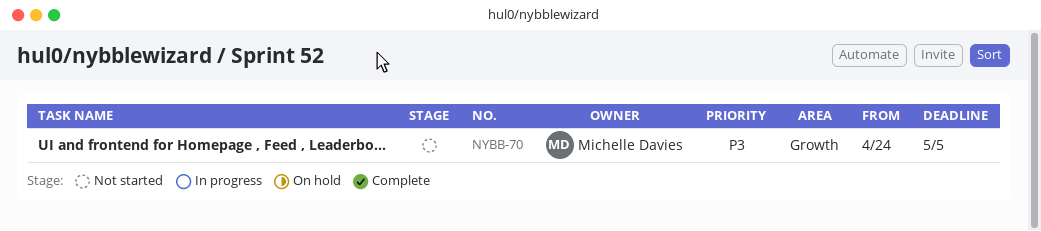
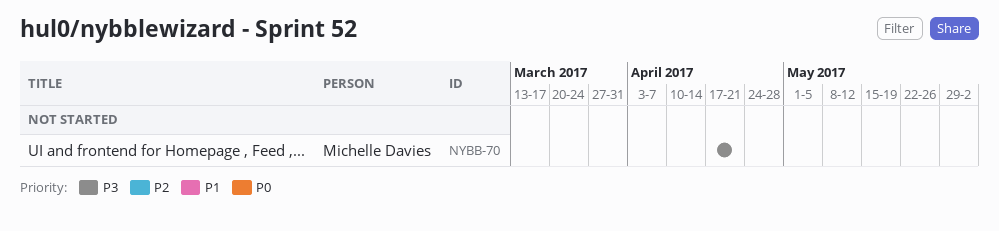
NYBB-70, start: Apr 24 -> Apr 17
NYBB-70, due: May 5 -> Apr 21

